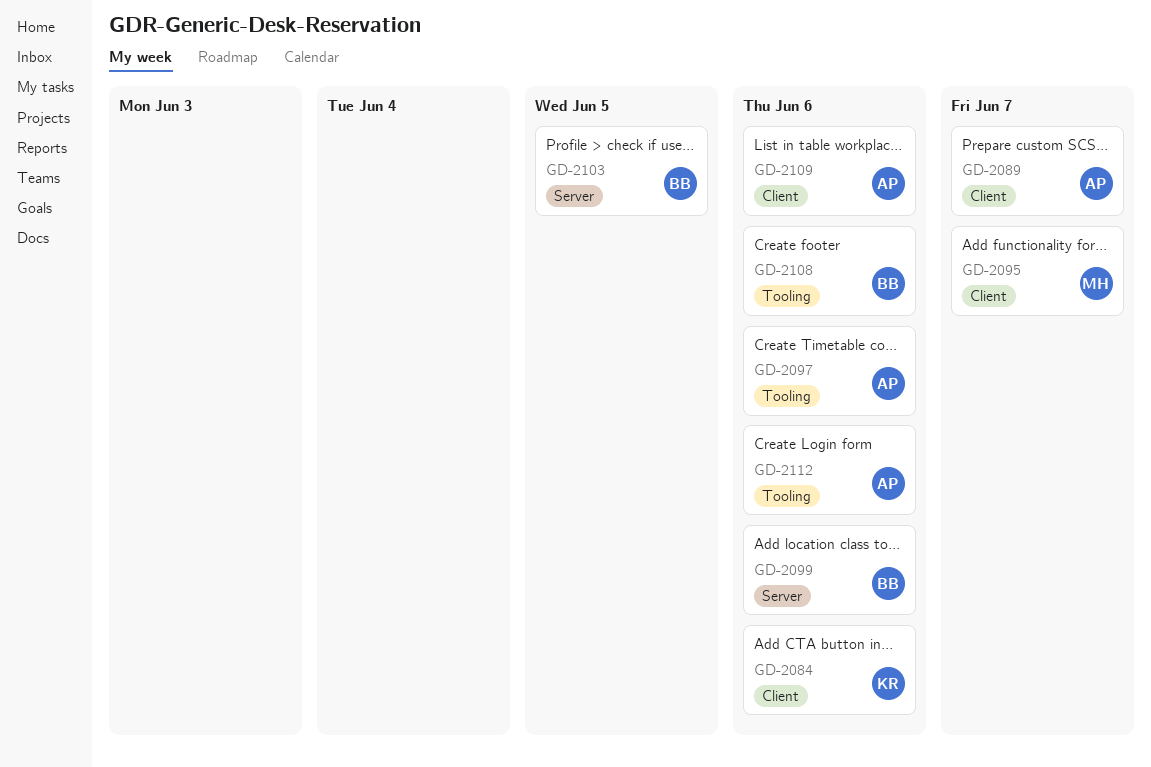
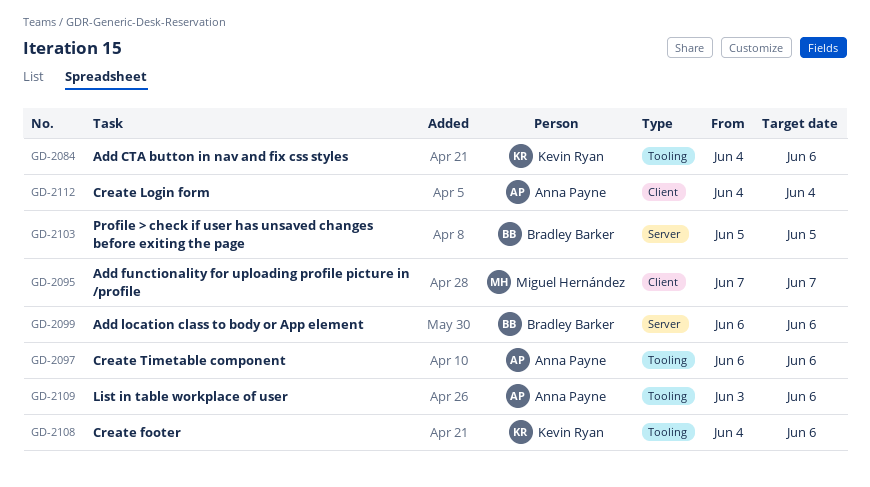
GD-2084, label: Client -> Tooling
GD-2089: present -> none
GD-2108, owner: Bradley Barker -> Kevin Ryan
GD-2109, label: Client -> Tooling
GD-2112, label: Tooling -> Client
GD-2112, due: Jun 6 -> Jun 4

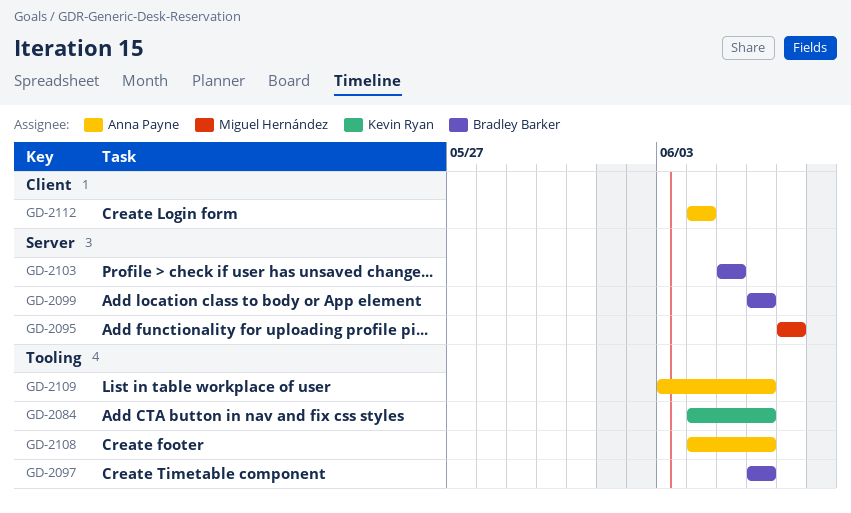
GD-2095, label: Client -> Server
GD-2097, owner: Anna Payne -> Bradley Barker
GD-2108, owner: Kevin Ryan -> Anna Payne

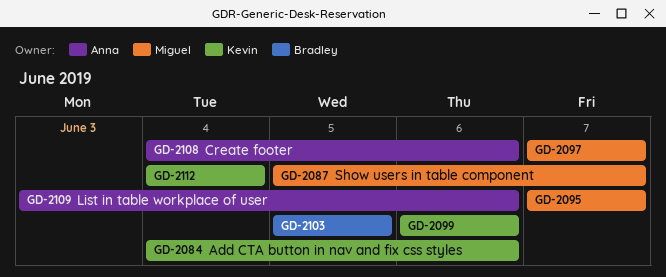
GD-2087: none -> present
GD-2097, owner: Bradley Barker -> Miguel Hernández
GD-2097, start: Jun 6 -> Jun 7
GD-2097, due: Jun 6 -> Jun 7
GD-2099, owner: Bradley Barker -> Kevin Ryan
GD-2112, owner: Anna Payne -> Kevin Ryan

